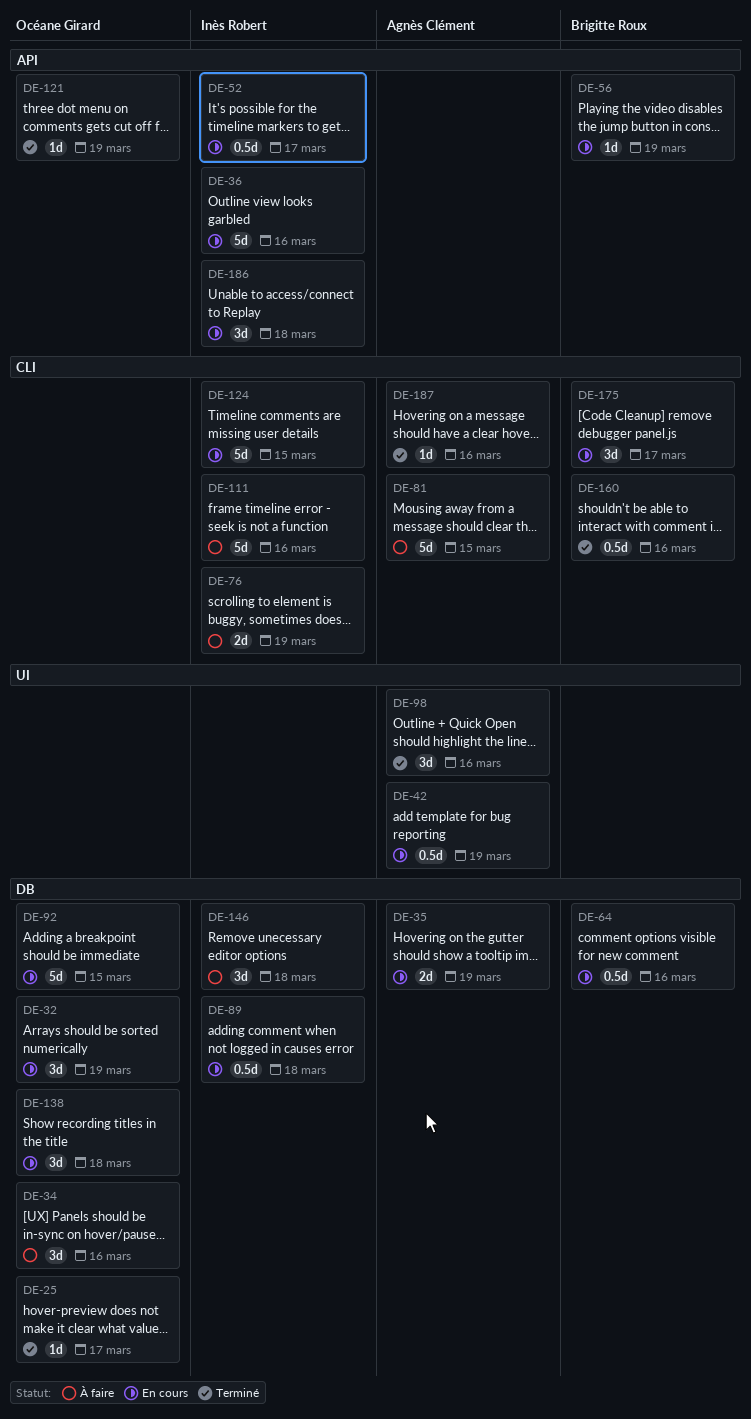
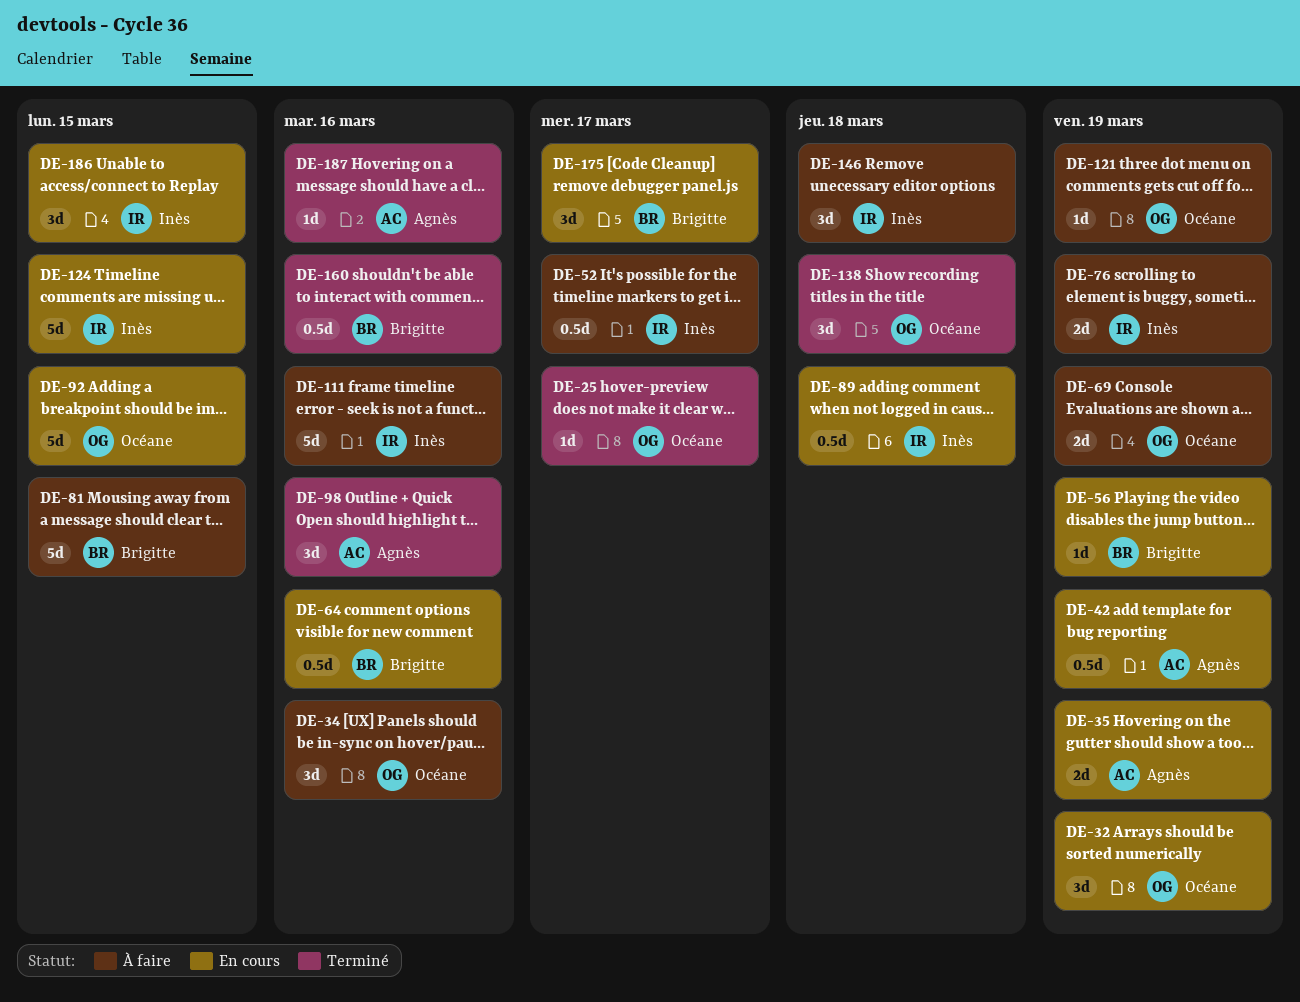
DE-36: present -> none
DE-52, status: En cours -> À faire
DE-69: none -> present
DE-81, owner: Agnès Clément -> Brigitte Roux
DE-121, status: Terminé -> À faire
DE-138, status: En cours -> Terminé
DE-186, due: Mar 18 -> Mar 15

